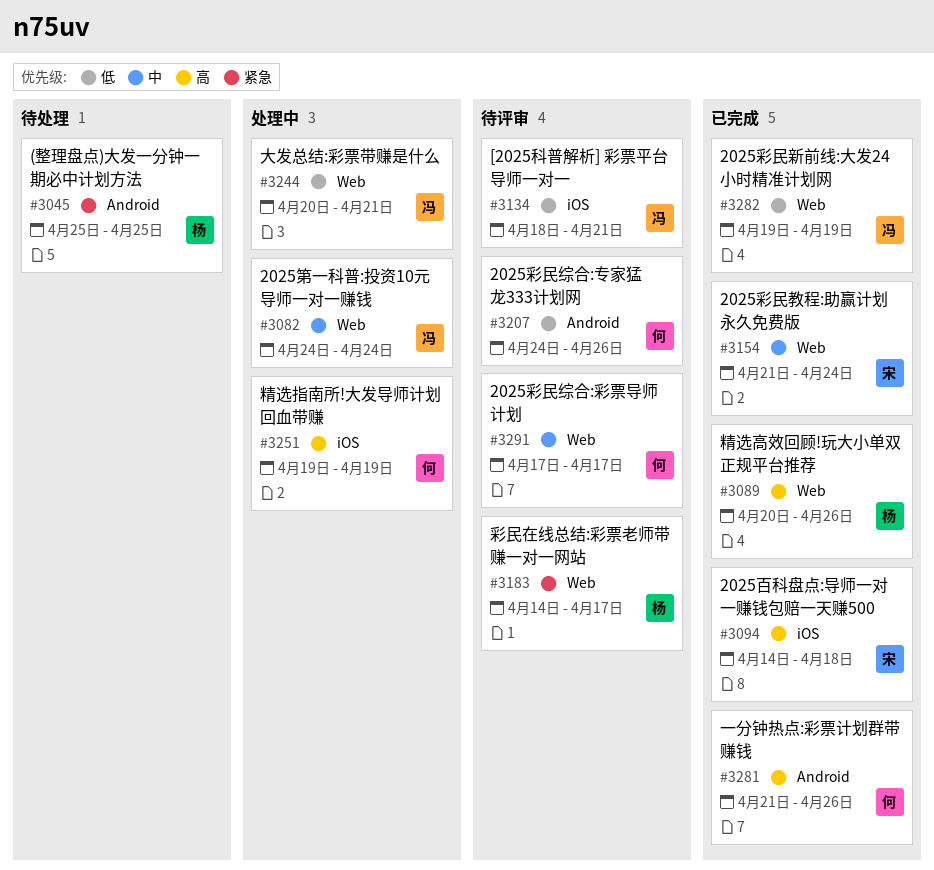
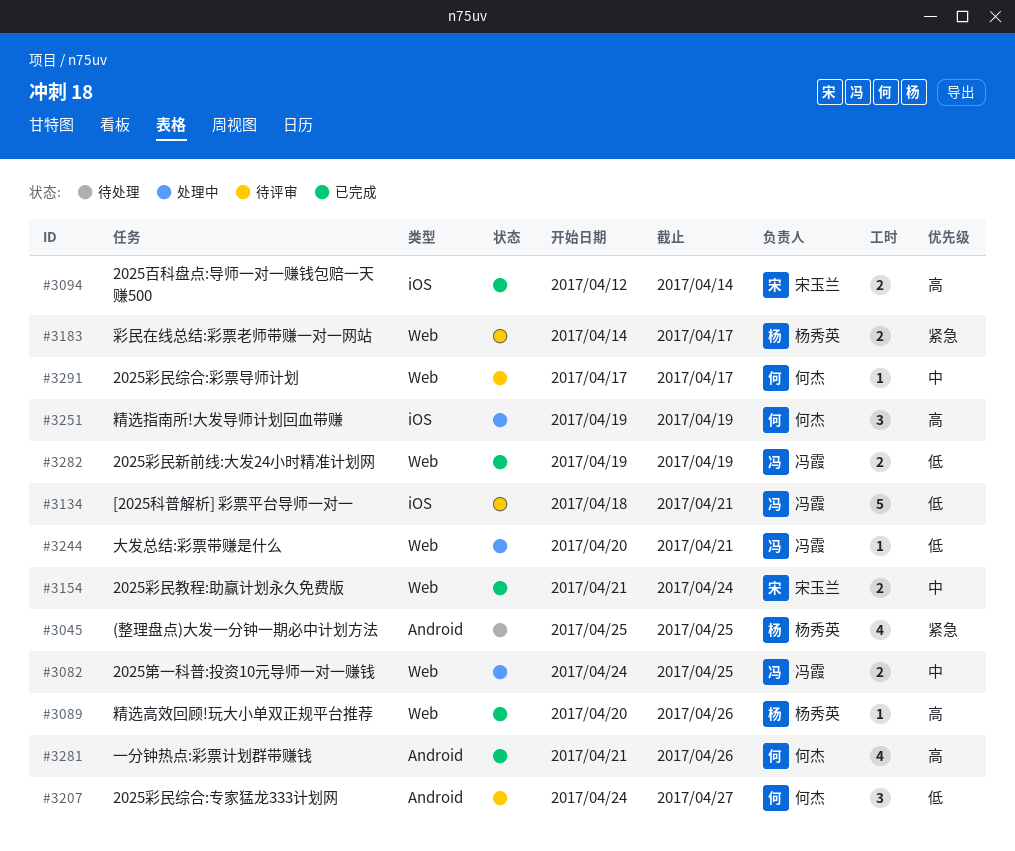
#3082, due: Apr 24 -> Apr 25
#3094, start: Apr 14 -> Apr 12
#3094, due: Apr 18 -> Apr 14
#3207, due: Apr 26 -> Apr 27

